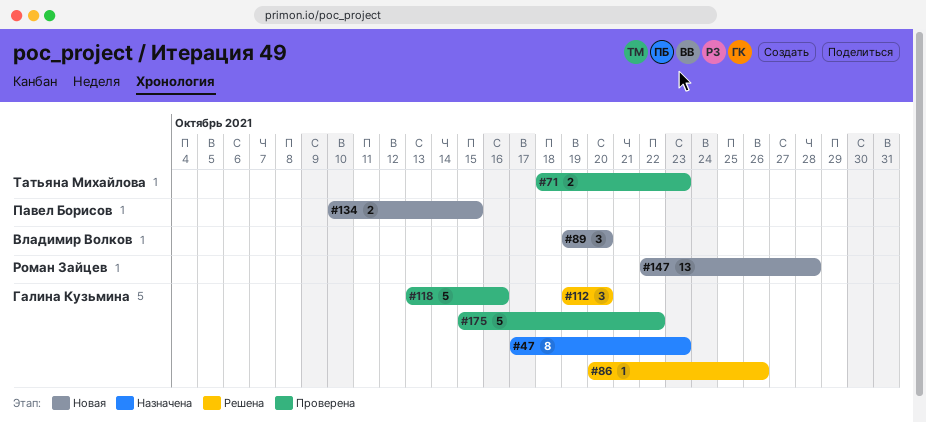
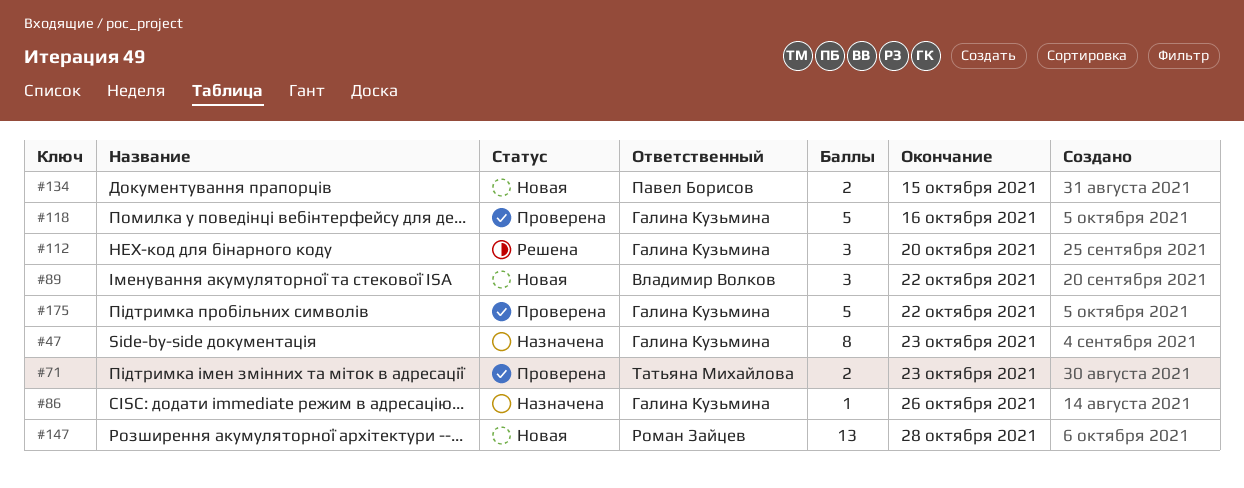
#86, status: Решена -> Назначена
#89, due: Oct 20 -> Oct 22

